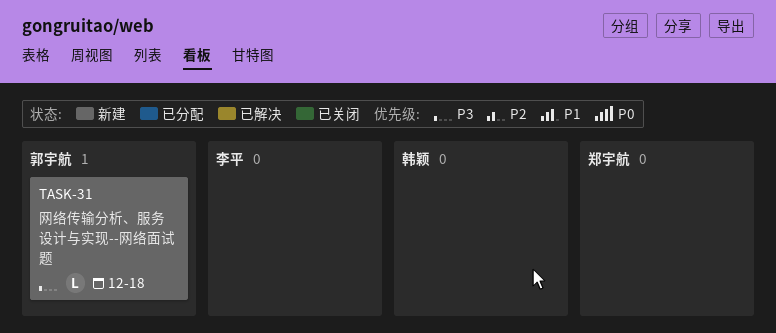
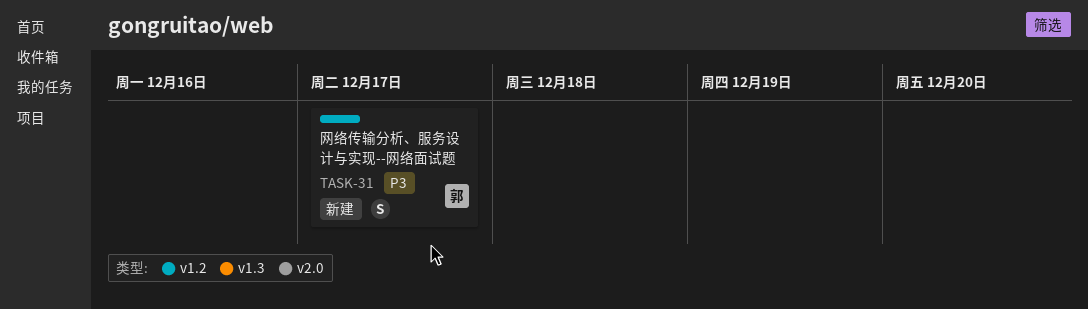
TASK-31, estimate: L -> S
TASK-31, due: Dec 18 -> Dec 17

